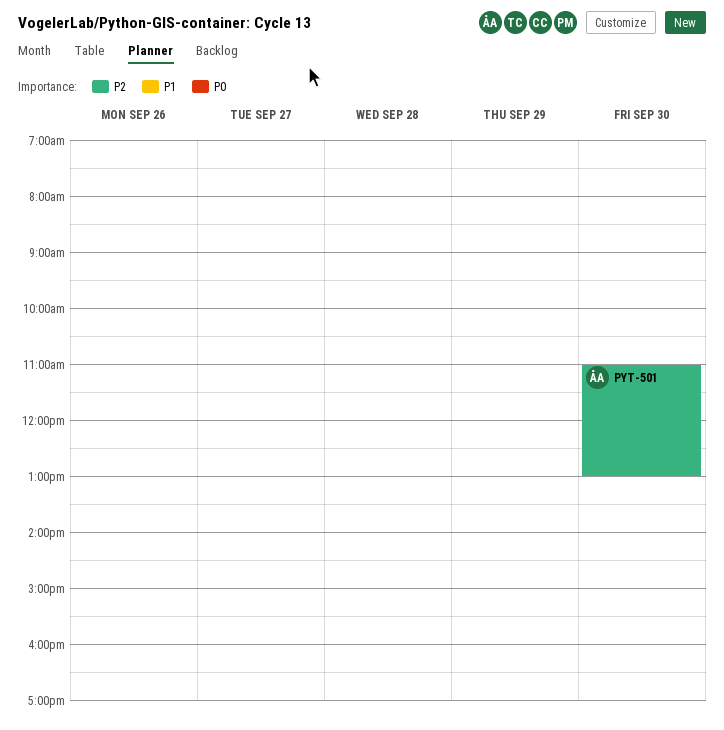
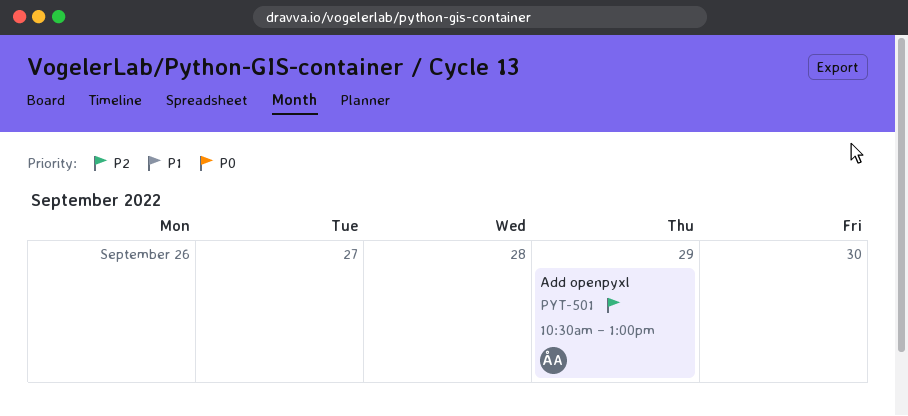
PYT-501, day: Sep 30 -> Sep 29
PYT-501, begins: 11:00 -> 10:30

